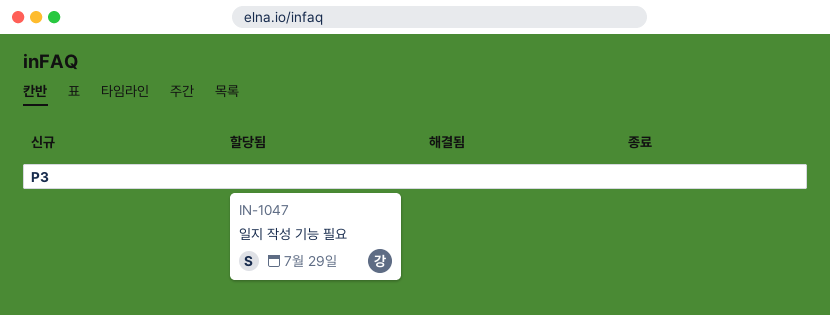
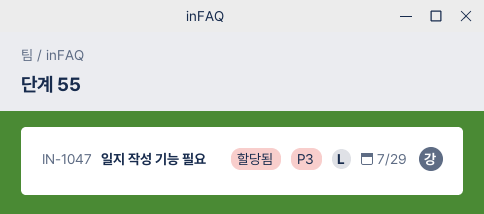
IN-1047, estimate: S -> L

